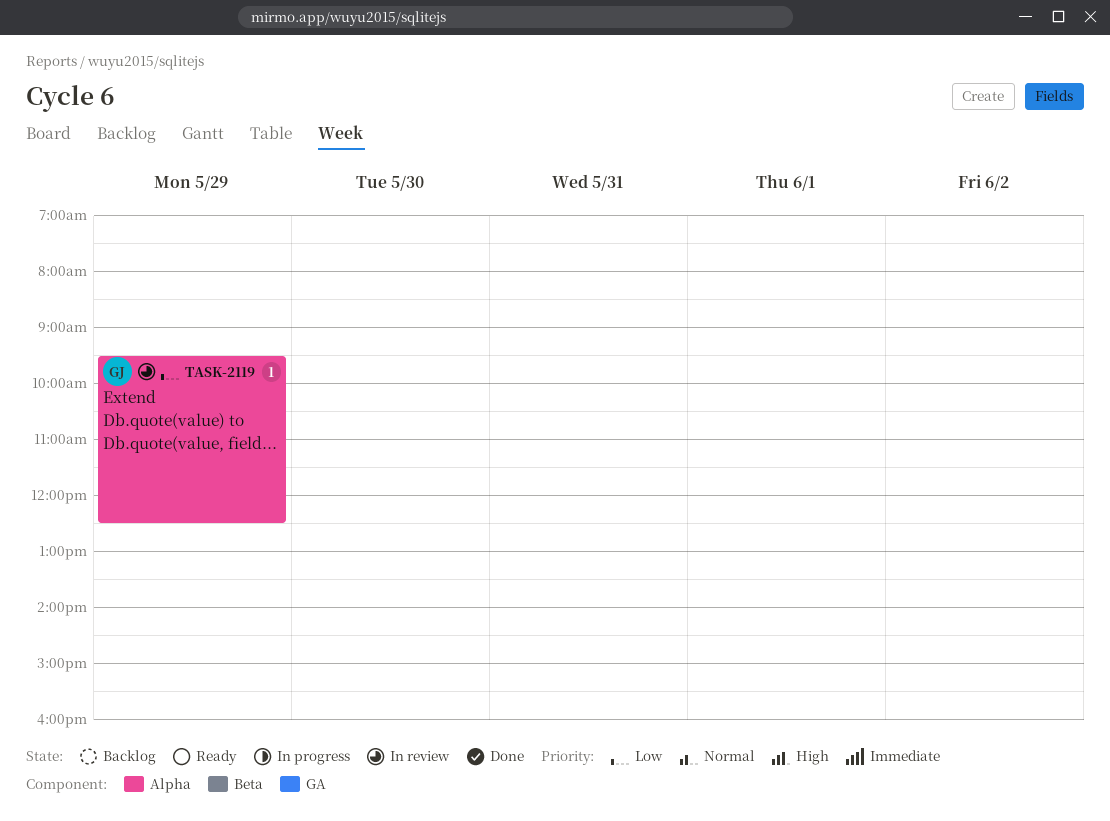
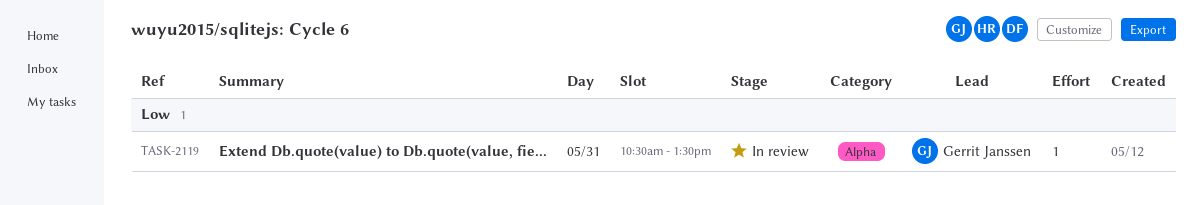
TASK-2119, day: May 29 -> May 31
TASK-2119, begins: 09:30 -> 10:30
TASK-2119, ends: 12:30 -> 13:30

